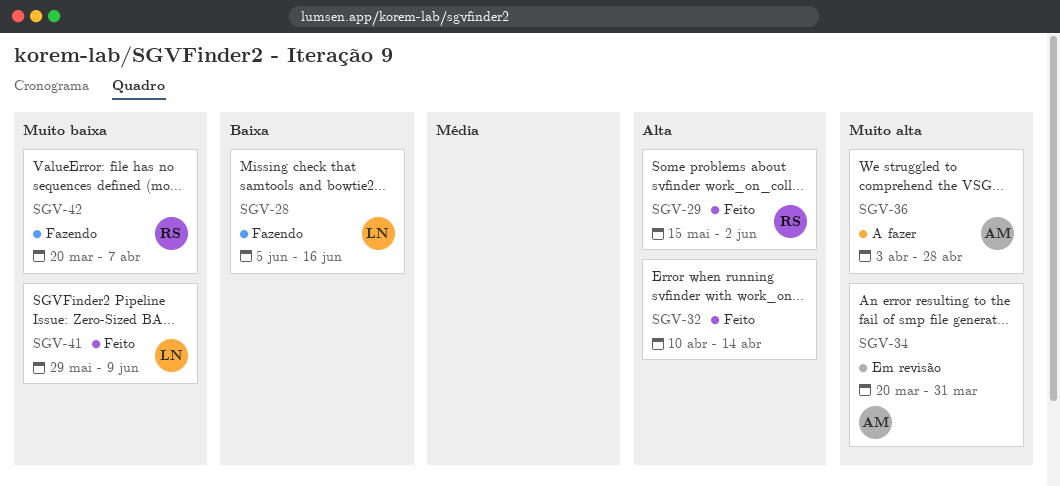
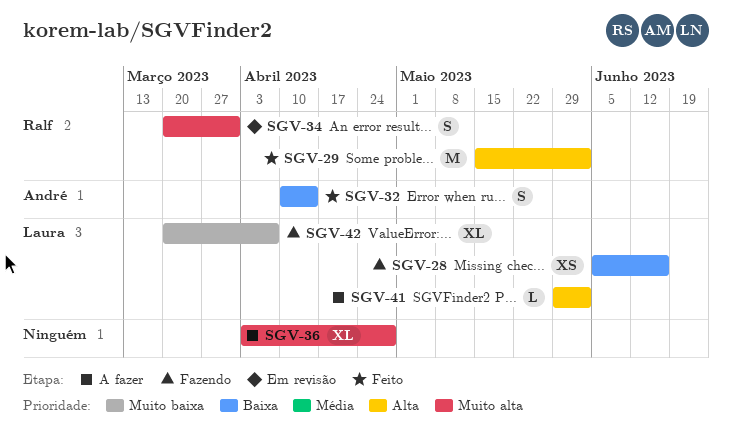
SGV-32, owner: none -> André
SGV-32, priority: Alta -> Baixa
SGV-34, owner: André -> Ralf
SGV-36, owner: André -> none
SGV-41, status: Feito -> A fazer
SGV-41, priority: Muito baixa -> Alta
SGV-41, due: Jun 9 -> Jun 2
SGV-42, owner: Ralf -> Laura

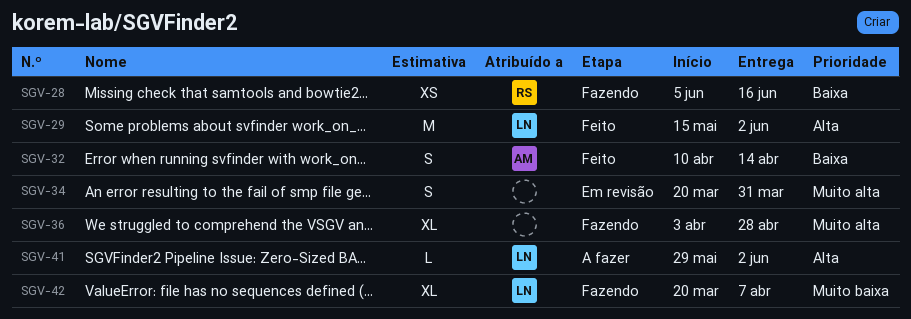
SGV-28, owner: Laura -> Ralf
SGV-29, owner: Ralf -> Laura
SGV-34, owner: Ralf -> none
SGV-36, status: A fazer -> Fazendo

